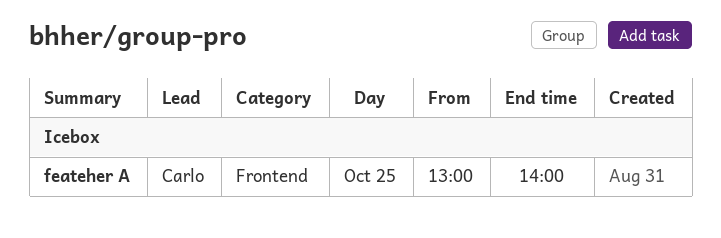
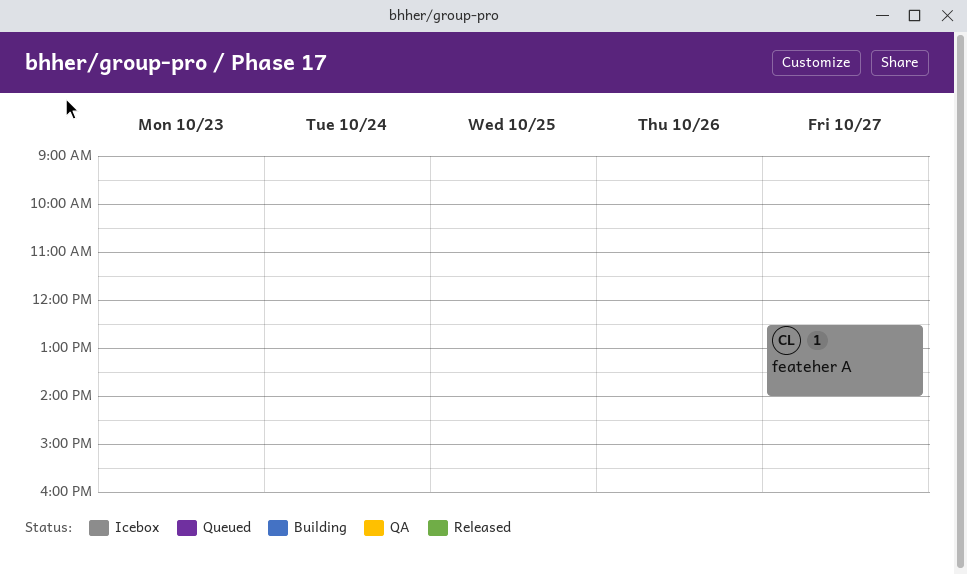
feateher A, day: Oct 25 -> Oct 27
feateher A, begins: 13:00 -> 12:30

